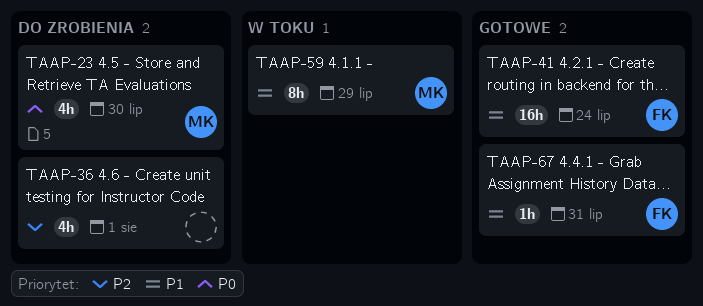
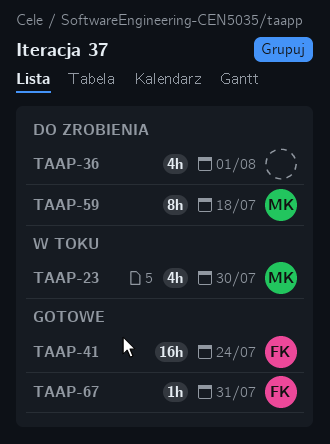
TAAP-23, status: Do zrobienia -> W toku
TAAP-59, status: W toku -> Do zrobienia
TAAP-59, due: Jul 29 -> Jul 18

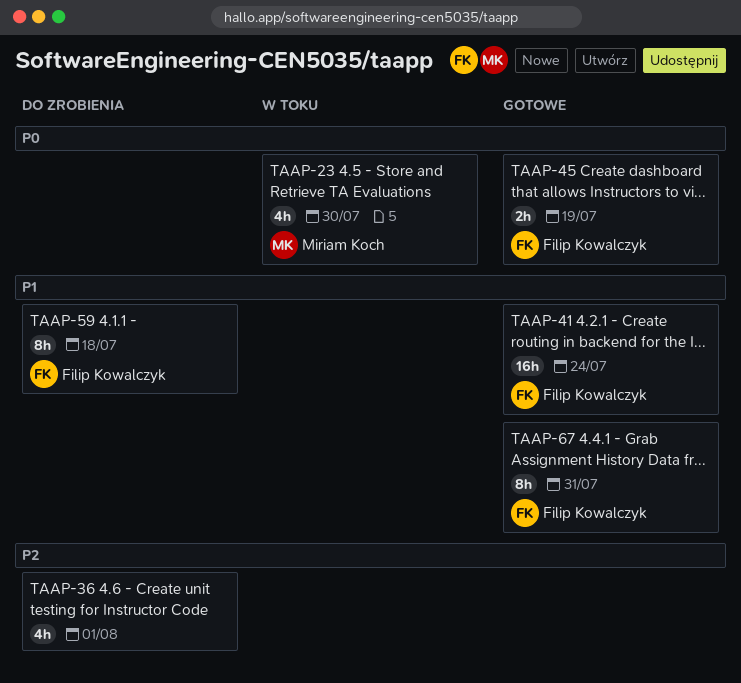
TAAP-45: none -> present
TAAP-59, owner: Miriam Koch -> Filip Kowalczyk
TAAP-67, estimate: 1h -> 8h

